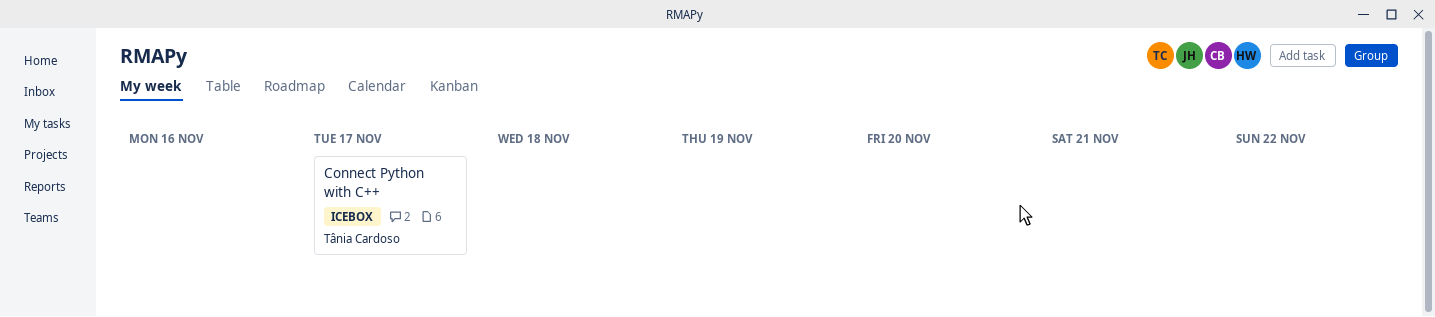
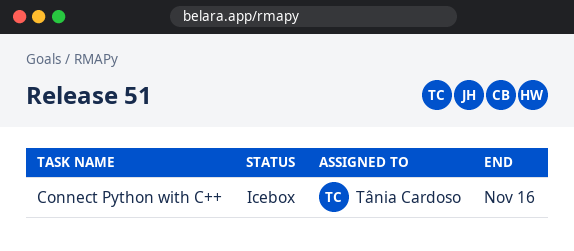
Connect Python with C++, due: Nov 17 -> Nov 16

